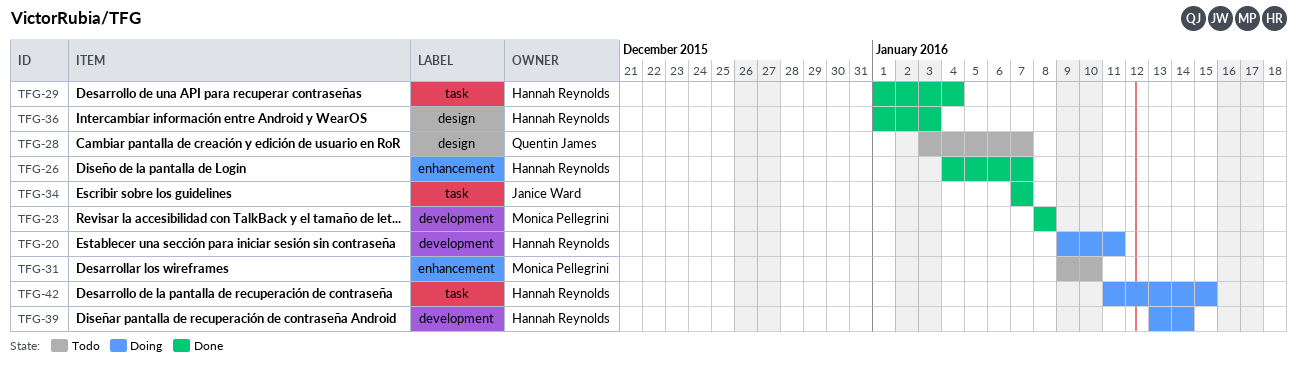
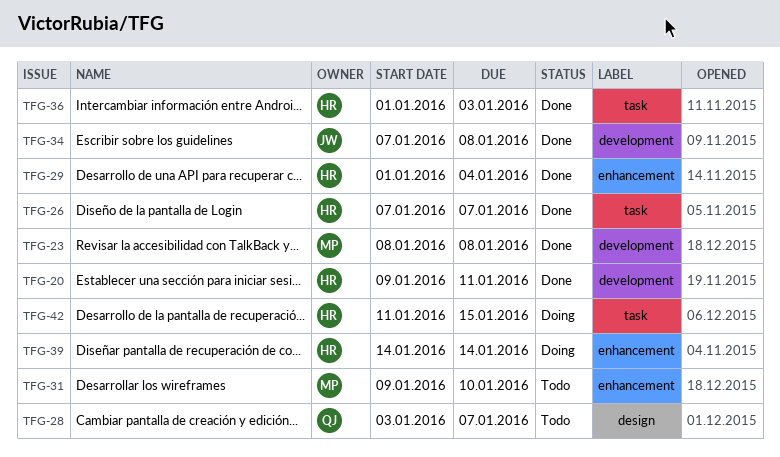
TFG-20, status: Doing -> Done
TFG-26, label: enhancement -> task
TFG-26, start: Jan 4 -> Jan 7
TFG-29, label: task -> enhancement
TFG-34, label: task -> development
TFG-34, due: Jan 7 -> Jan 8
TFG-36, label: design -> task
TFG-39, label: development -> enhancement
TFG-39, start: Jan 13 -> Jan 14

